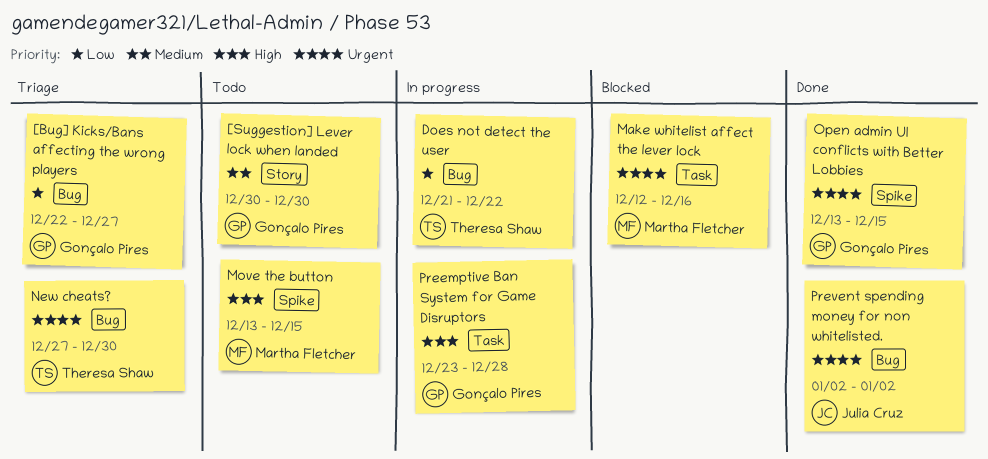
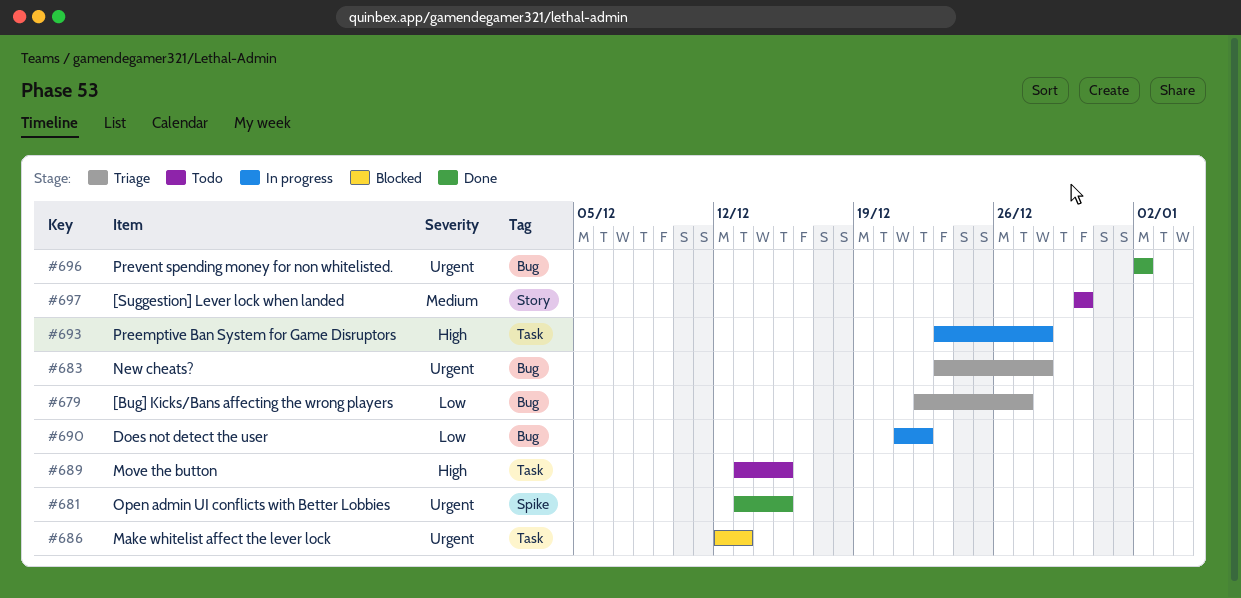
Make whitelist affect the lever lock, due: Dec 16 -> Dec 13
Move the button, label: Spike -> Task
New cheats?, start: Dec 27 -> Dec 23
New cheats?, due: Dec 30 -> Dec 28

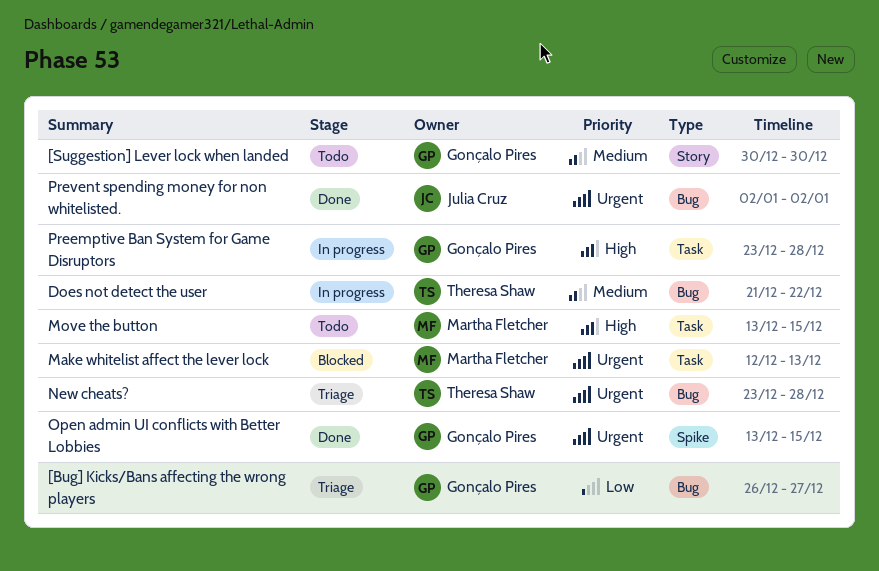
[Bug] Kicks/Bans affecting the wrong players, start: Dec 22 -> Dec 26
Does not detect the user, priority: Low -> Medium

